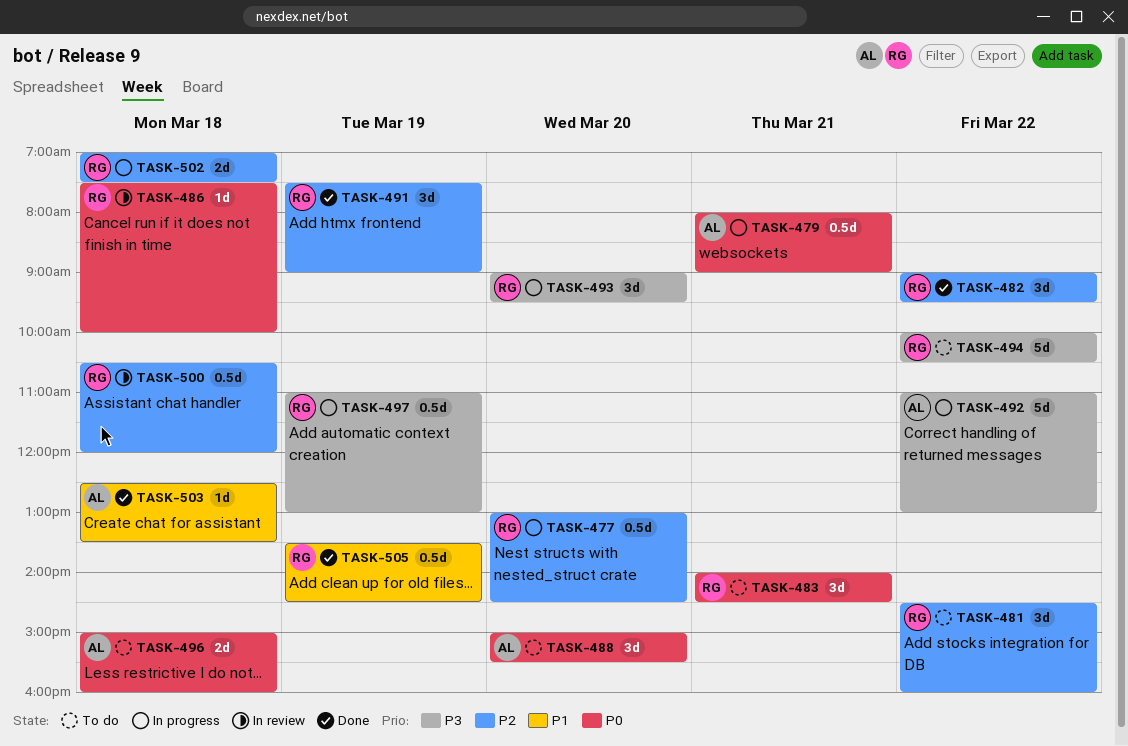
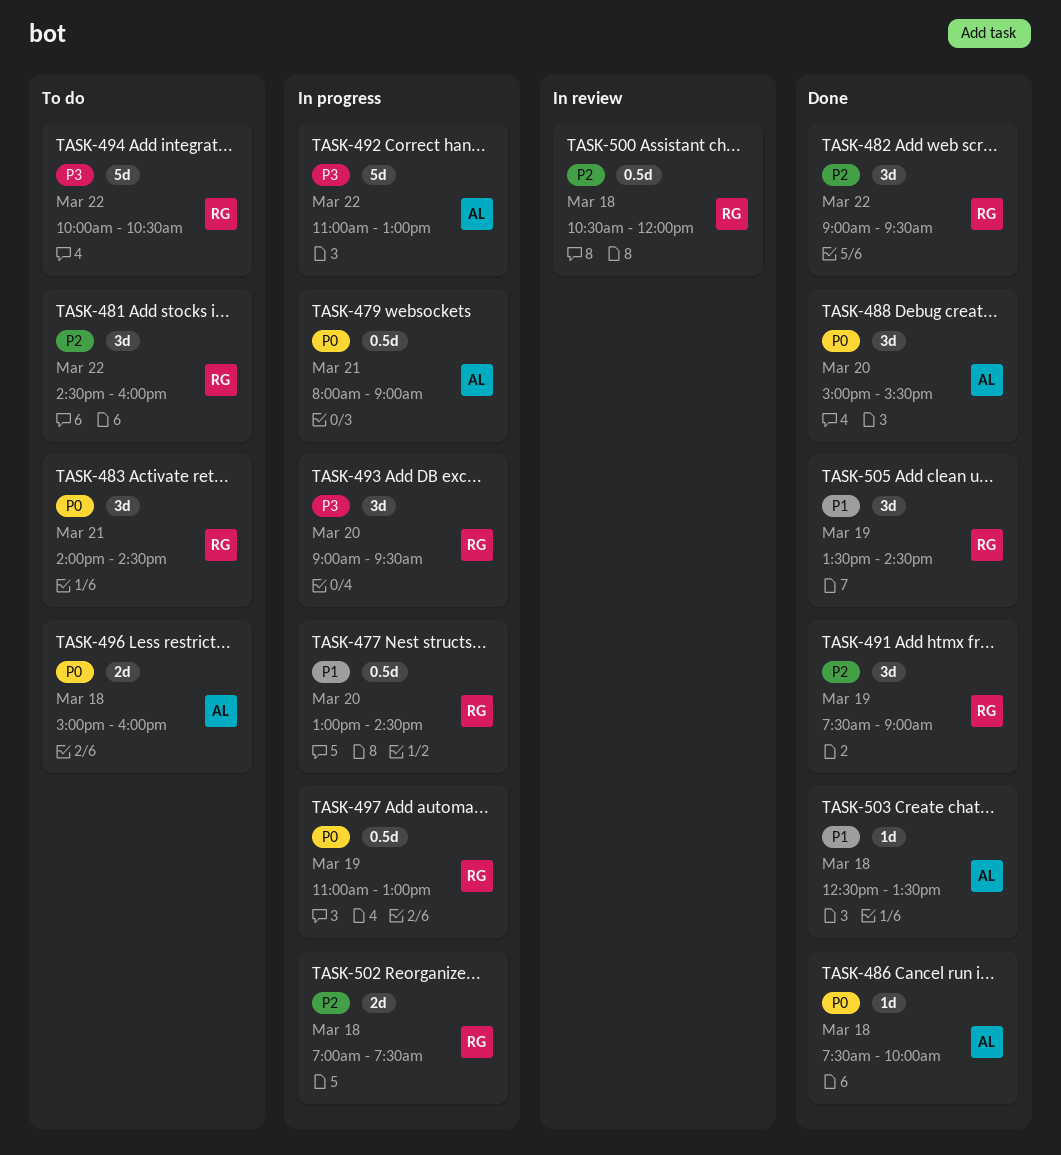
TASK-477, priority: P2 -> P1
TASK-486, status: In review -> Done
TASK-486, owner: RG -> AL
TASK-488, status: To do -> Done
TASK-497, priority: P3 -> P0
TASK-505, estimate: 0.5d -> 3d

